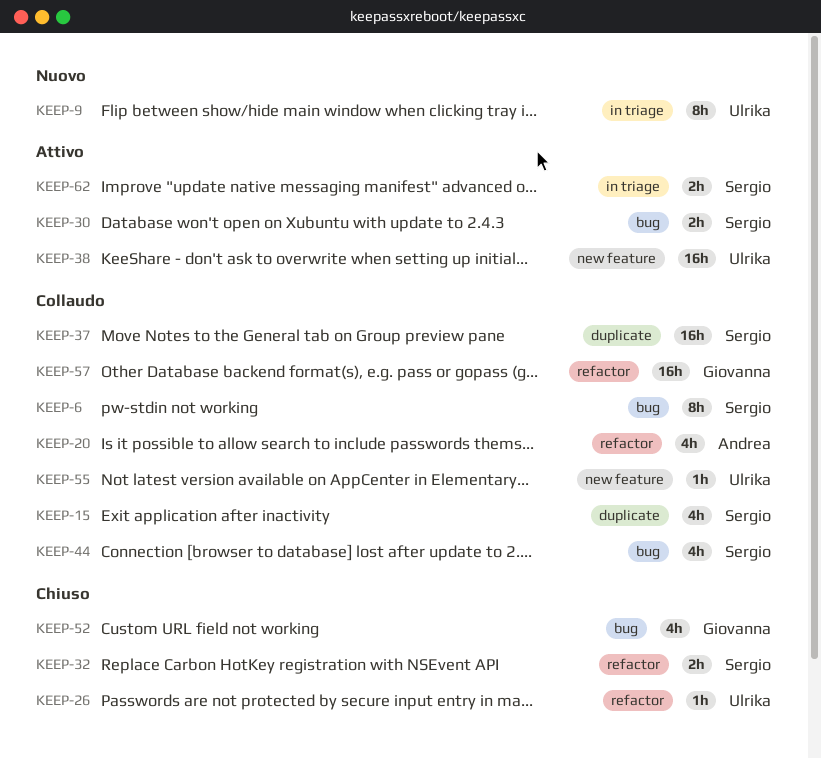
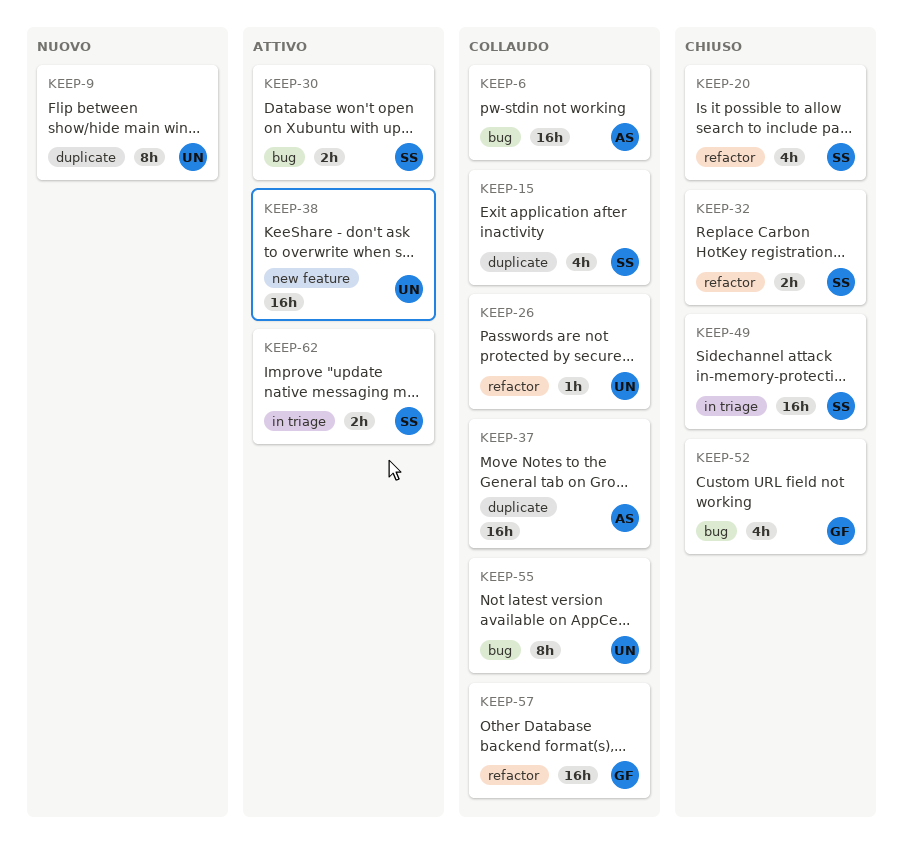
KEEP-6, owner: Sergio -> Andrea
KEEP-6, estimate: 8h -> 16h
KEEP-9, label: in triage -> duplicate
KEEP-20, status: Collaudo -> Chiuso
KEEP-20, owner: Andrea -> Sergio
KEEP-26, status: Chiuso -> Collaudo
KEEP-37, owner: Sergio -> Andrea
KEEP-44: present -> none
KEEP-49: none -> present
KEEP-55, label: new feature -> bug
KEEP-55, estimate: 1h -> 8h

